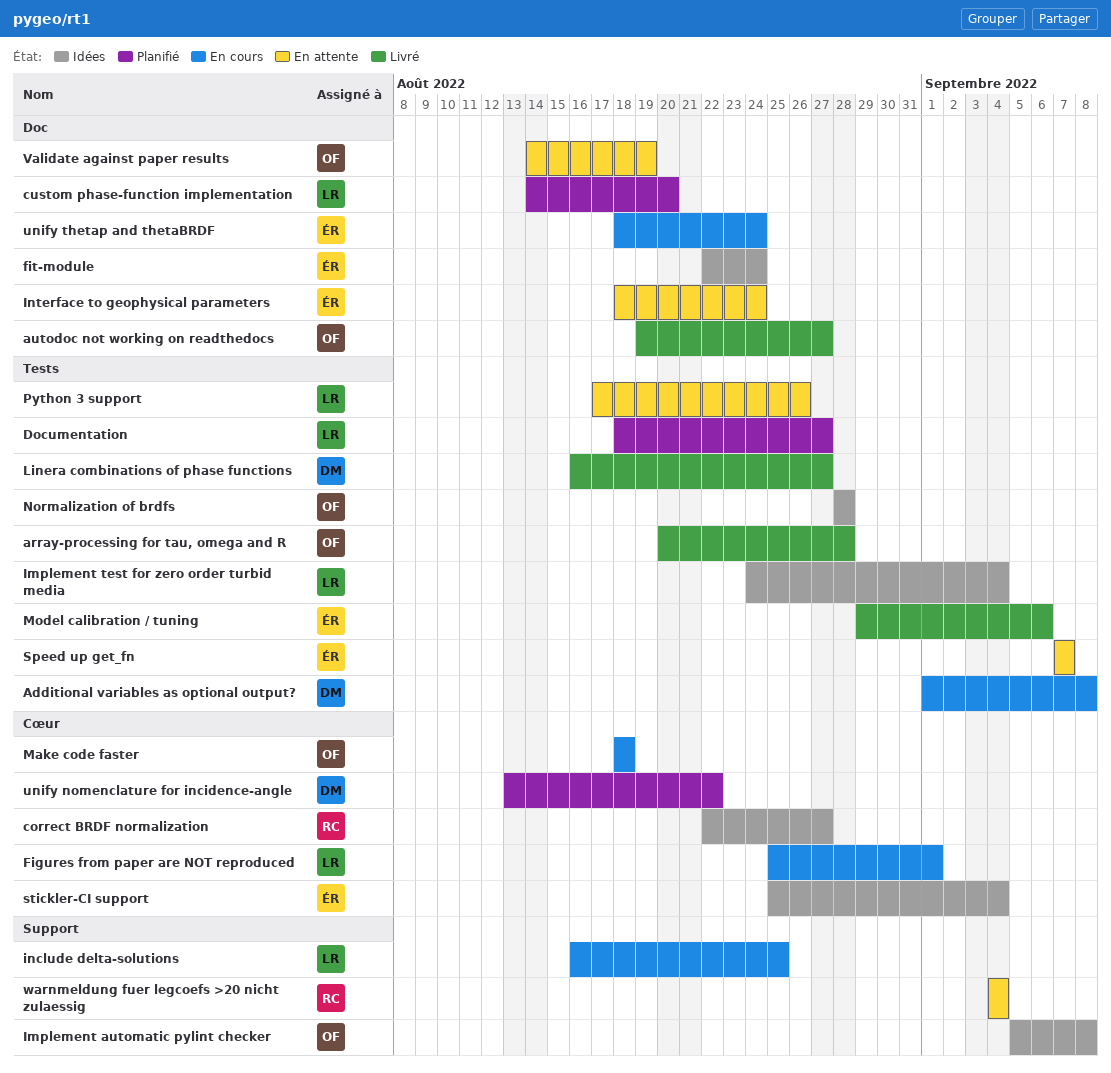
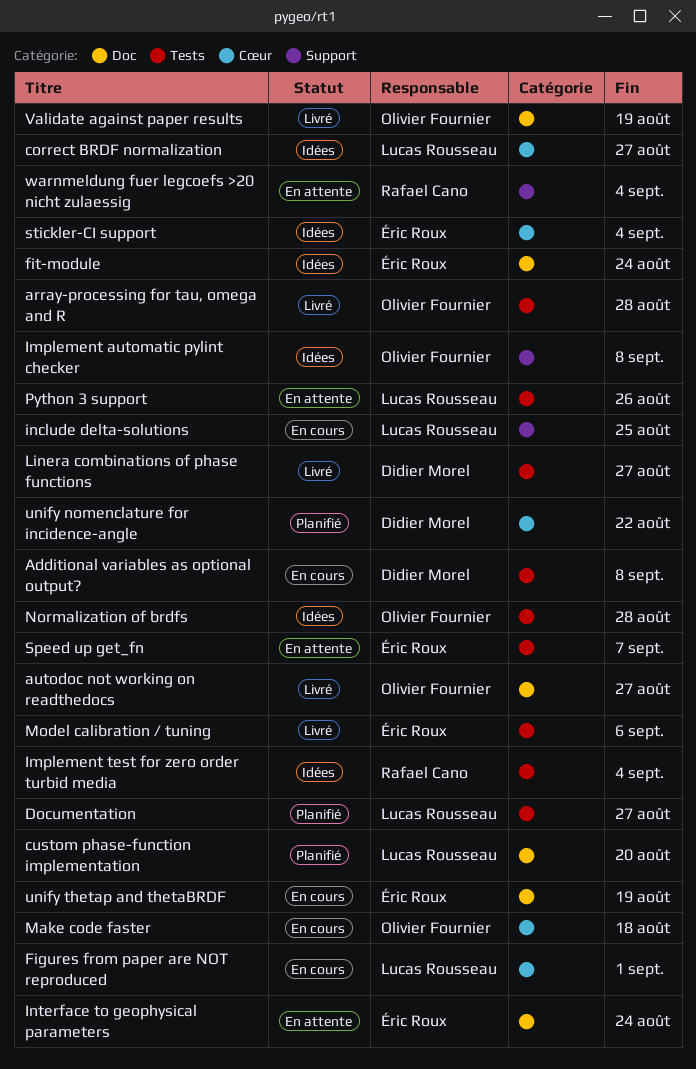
correct BRDF normalization, owner: Rafael Cano -> Lucas Rousseau
Implement test for zero order turbid media, owner: Lucas Rousseau -> Rafael Cano
unify thetap and thetaBRDF, due: Aug 24 -> Aug 19
Validate against paper results, status: En attente -> Livré

